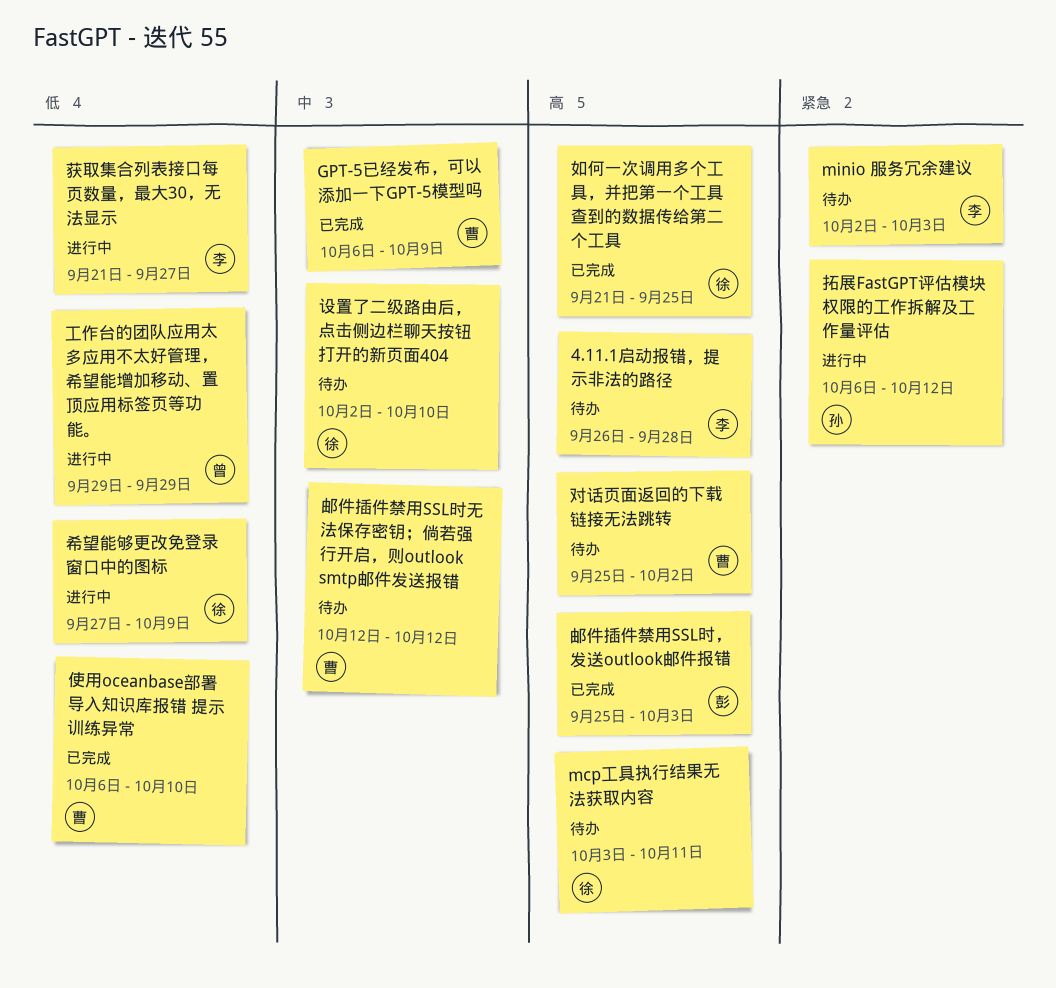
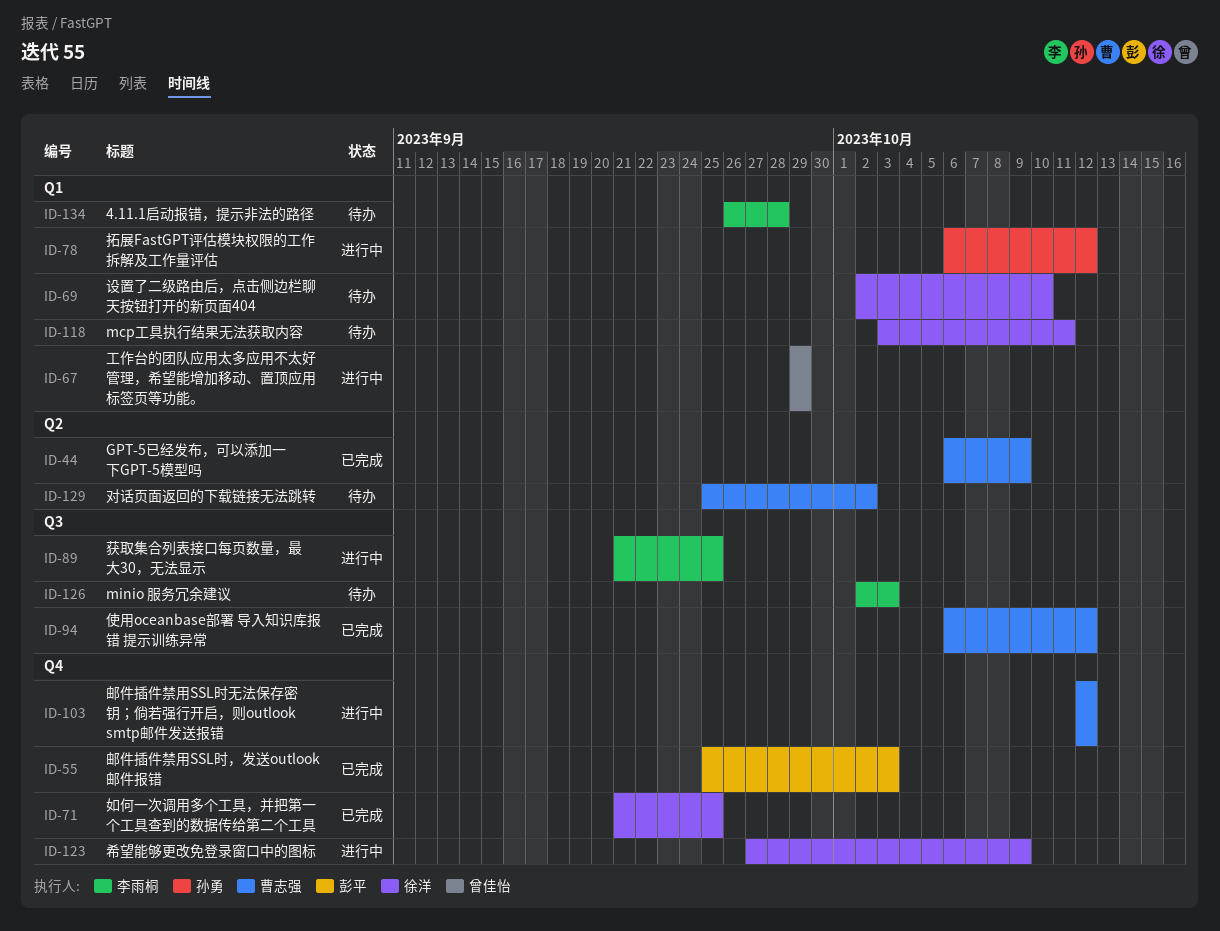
使用oceanbase部署 导入知识库报错 提示训练异常, due: Oct 10 -> Oct 12
获取集合列表接口每页数量，最大30，无法显示, due: Sep 27 -> Sep 25
邮件插件禁用SSL时无法保存密钥；倘若强行开启，则outlook smtp邮件发送报错, status: 待办 -> 进行中

